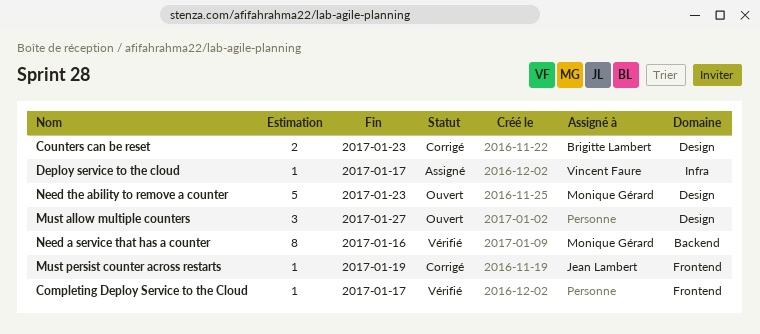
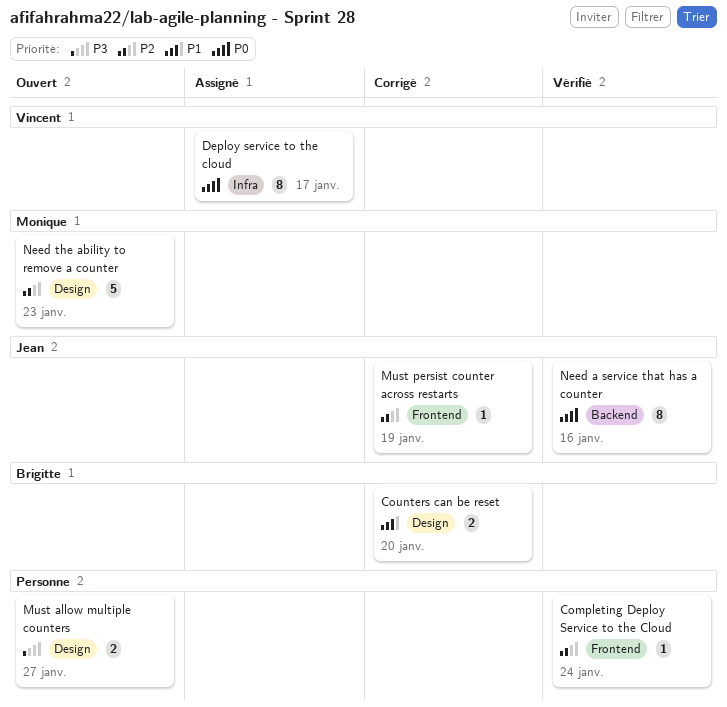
Completing Deploy Service to the Cloud, due: Jan 17 -> Jan 24
Counters can be reset, due: Jan 23 -> Jan 20
Deploy service to the cloud, estimate: 1 -> 8
Must allow multiple counters, estimate: 3 -> 2
Need a service that has a counter, owner: Monique Gérard -> Jean Lambert

